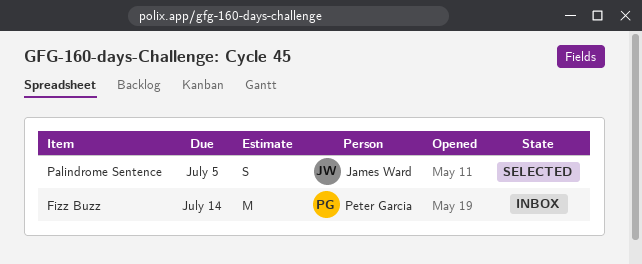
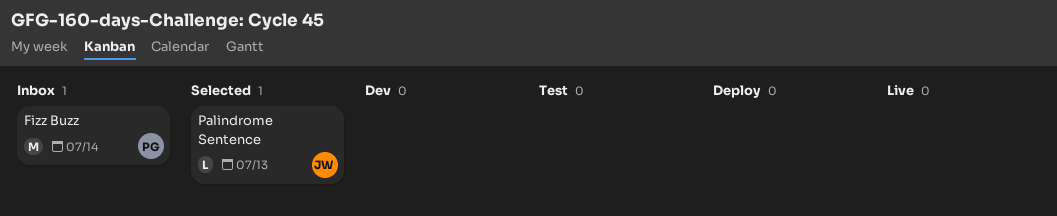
Palindrome Sentence, estimate: S -> L
Palindrome Sentence, due: Jul 5 -> Jul 13

